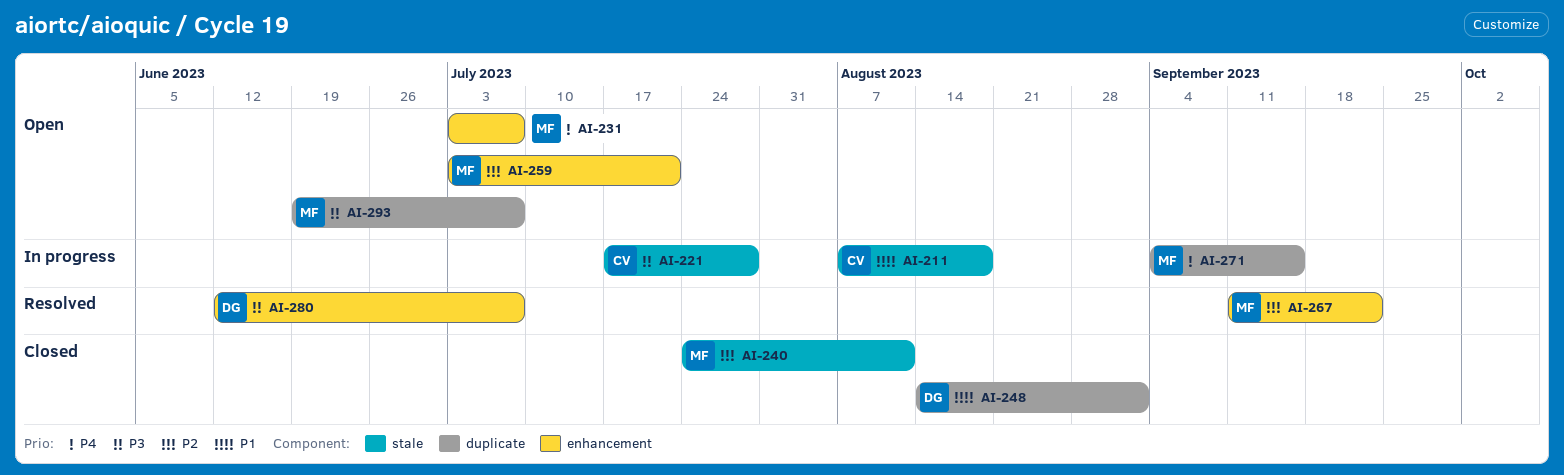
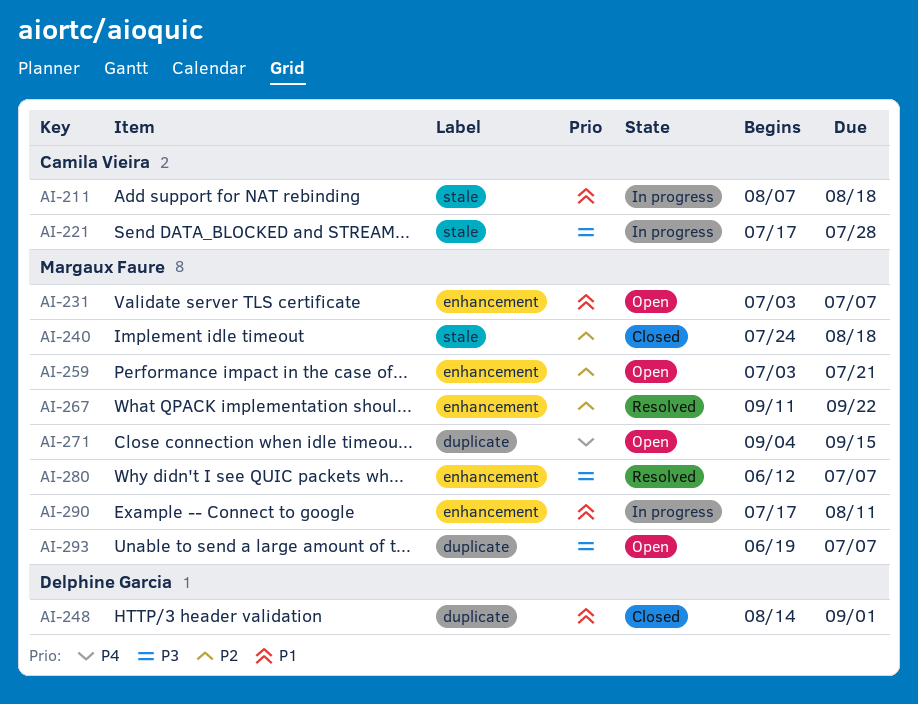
AI-231, priority: P4 -> P1
AI-240, due: Aug 11 -> Aug 18
AI-271, status: In progress -> Open
AI-280, owner: Delphine Garcia -> Margaux Faure
AI-290: none -> present

